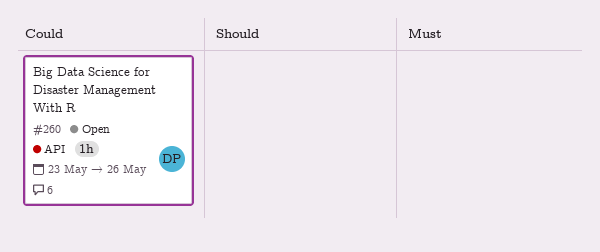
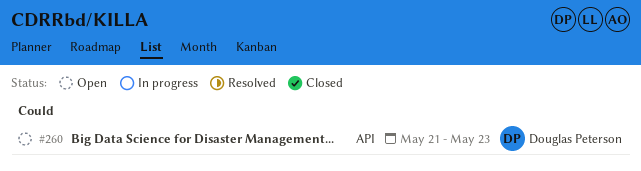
#260, start: May 23 -> May 21
#260, due: May 26 -> May 23

